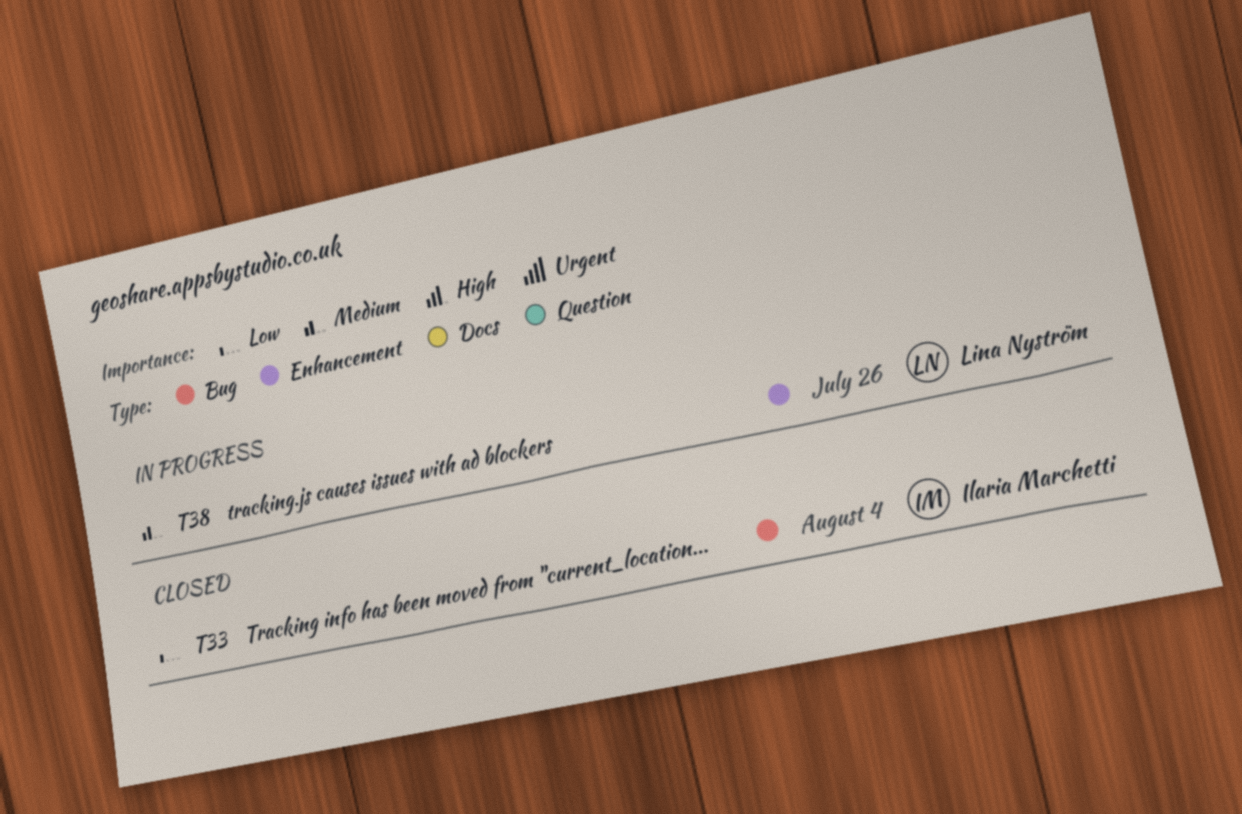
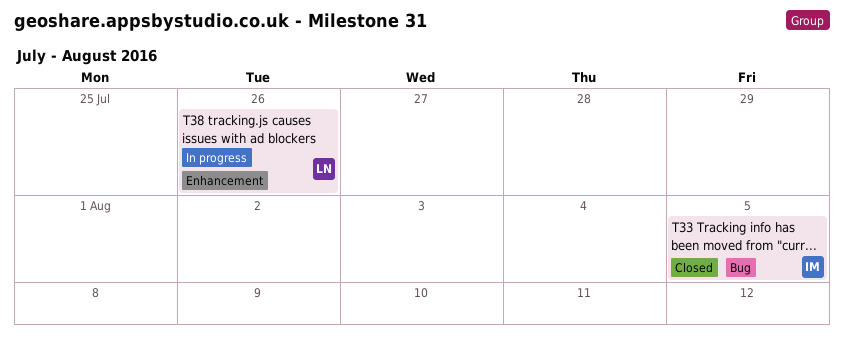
T33, due: Aug 4 -> Aug 5

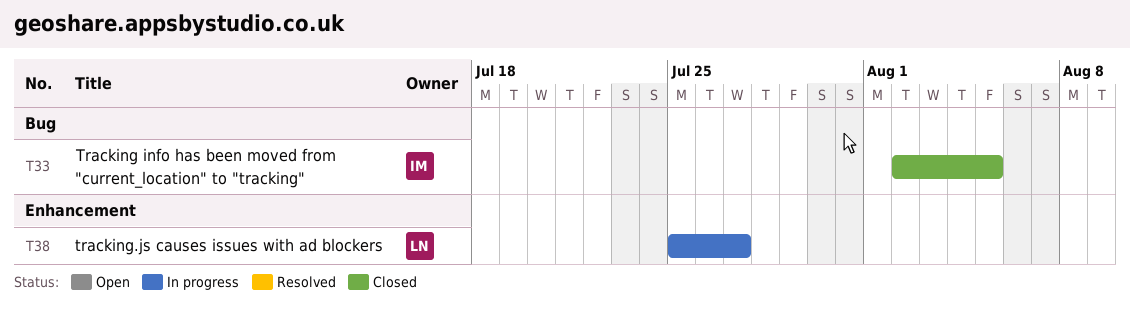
T38, due: Jul 26 -> Jul 27

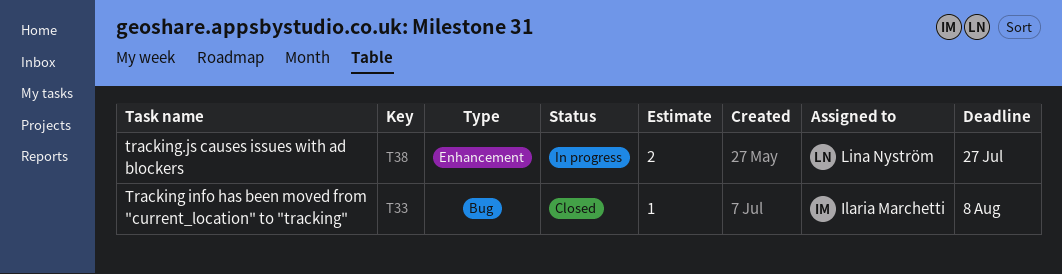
T33, due: Aug 5 -> Aug 8

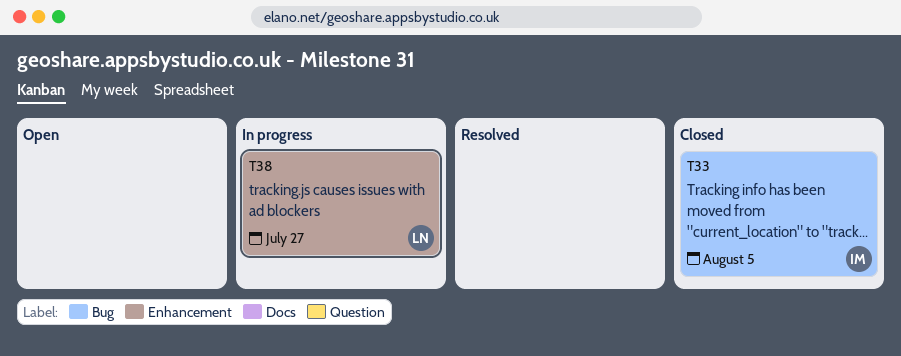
T33, due: Aug 8 -> Aug 5

